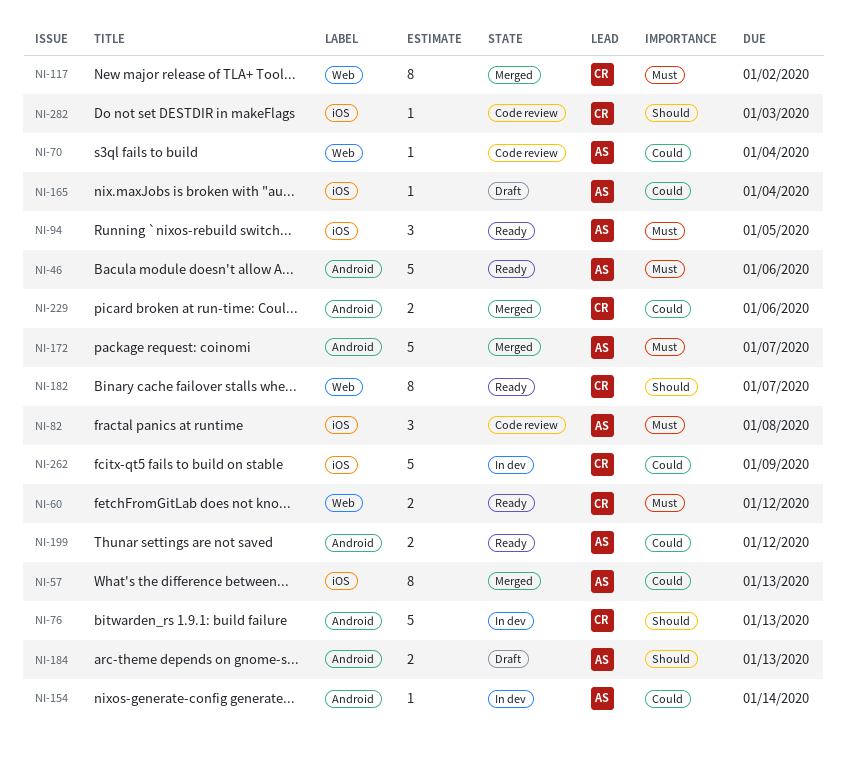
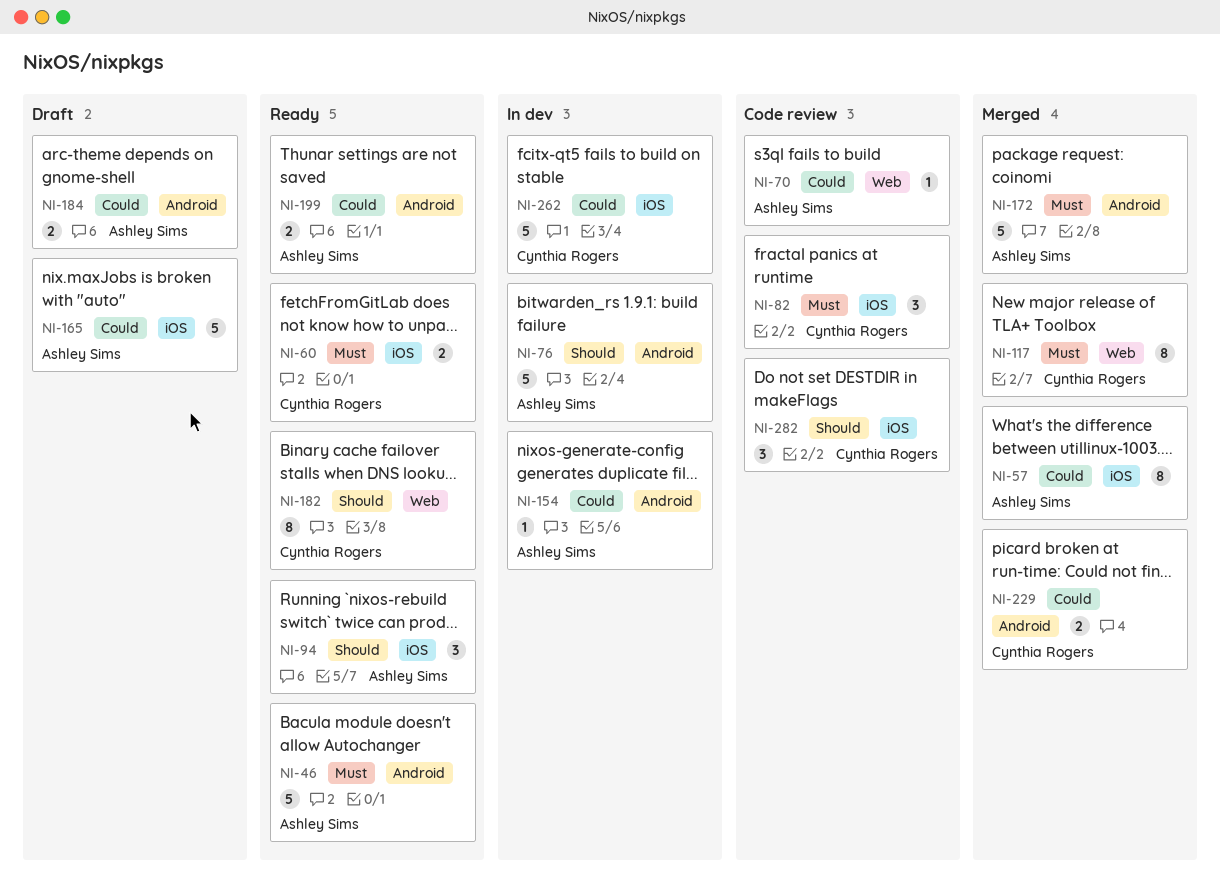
NI-60, label: Web -> iOS
NI-76, owner: Cynthia Rogers -> Ashley Sims
NI-82, owner: Ashley Sims -> Cynthia Rogers
NI-94, priority: Must -> Should
NI-165, estimate: 1 -> 5
NI-184, priority: Should -> Could
NI-282, estimate: 1 -> 3

